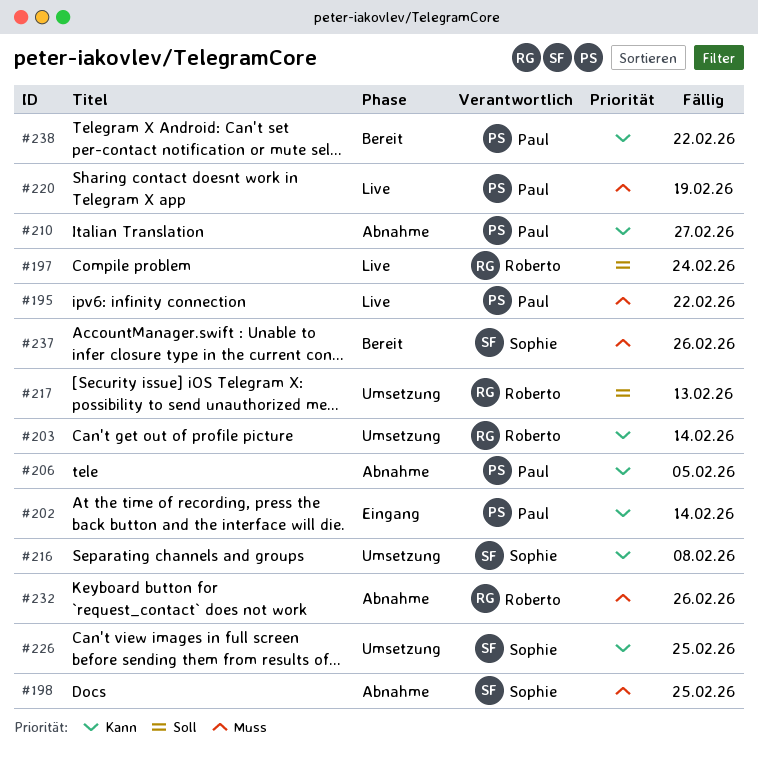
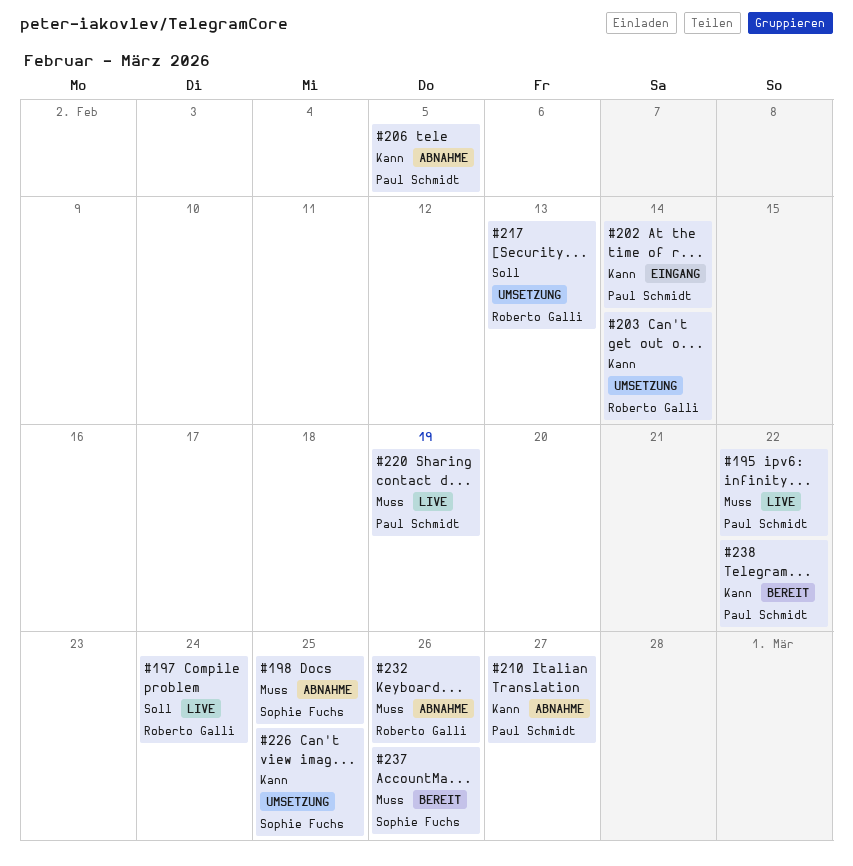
#216: present -> none

